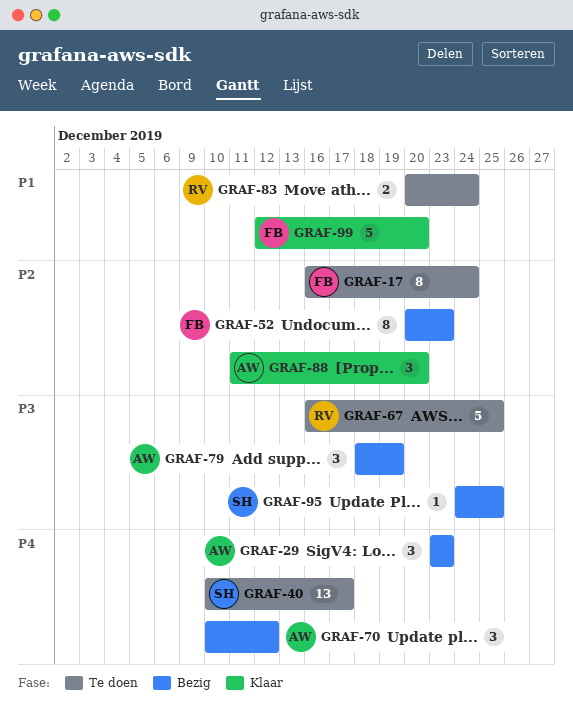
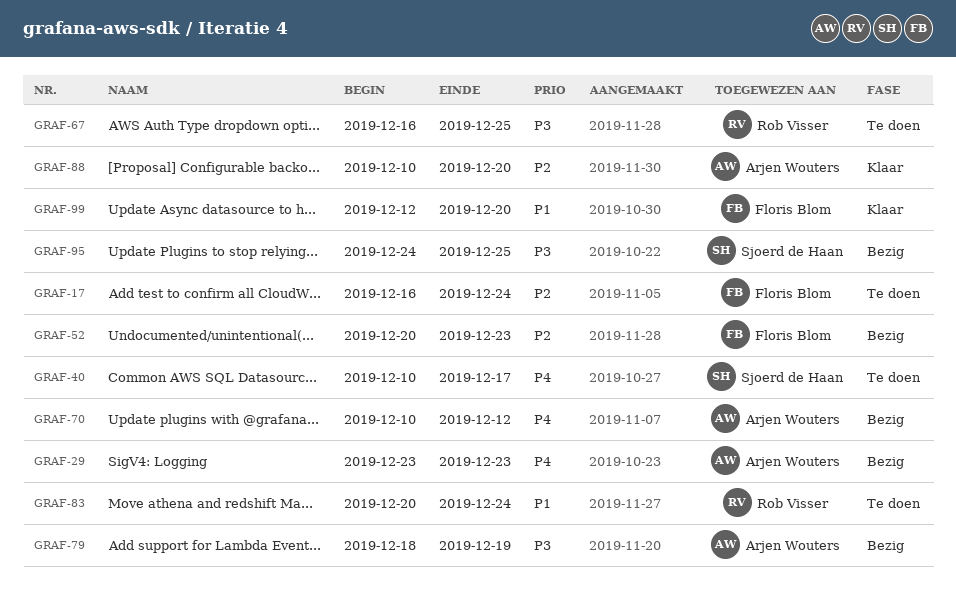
GRAF-88, start: Dec 11 -> Dec 10

